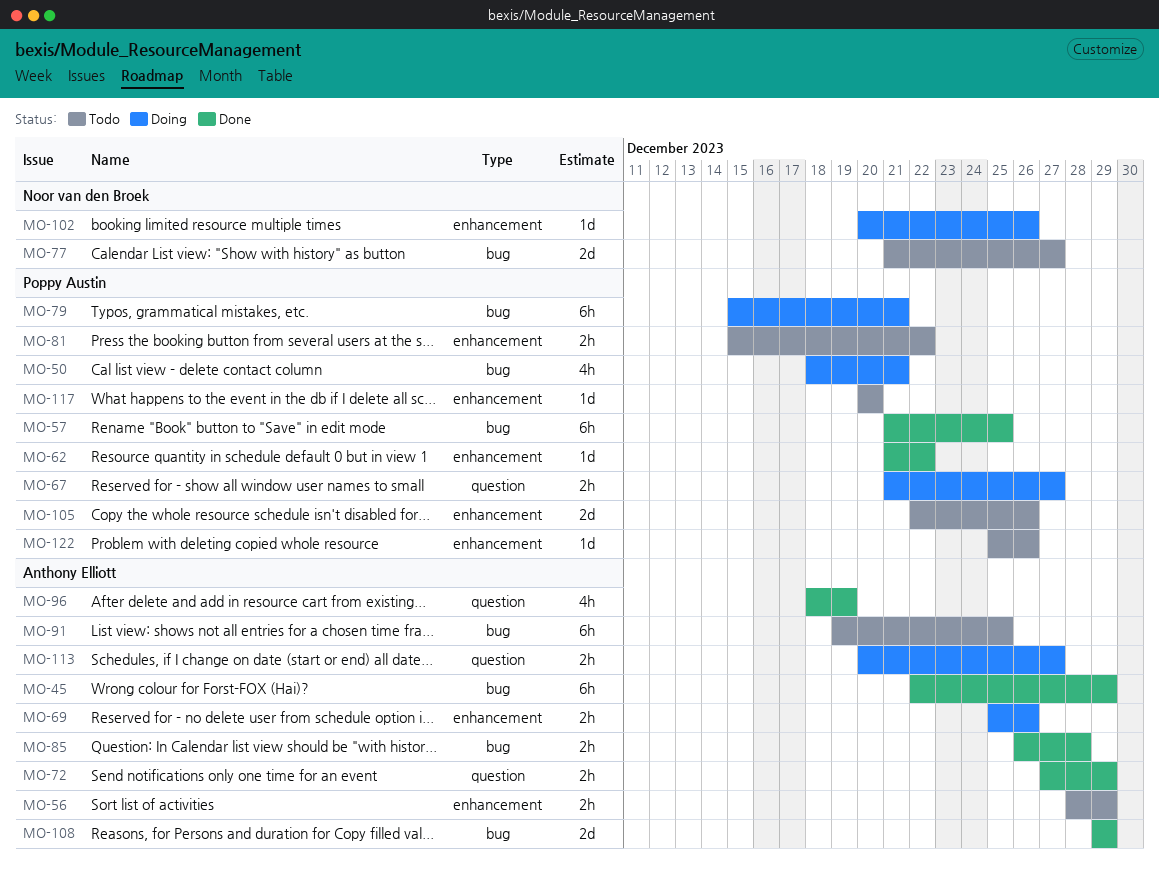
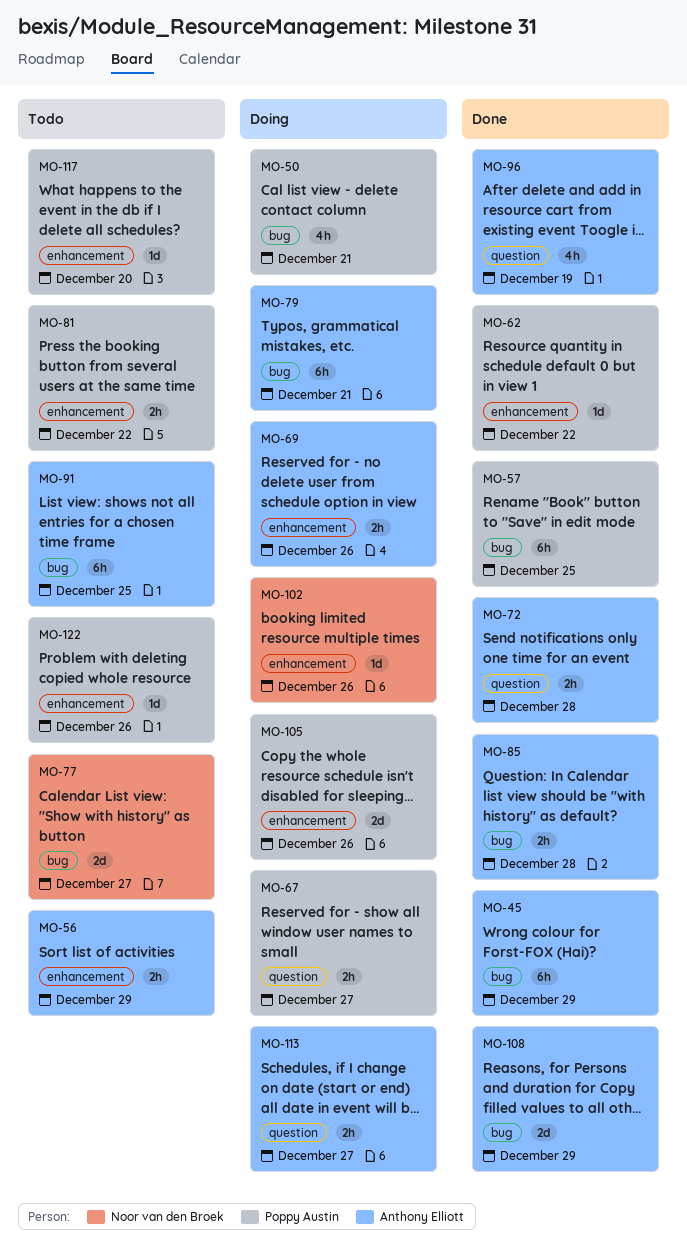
MO-72, due: Dec 29 -> Dec 28
MO-79, owner: Poppy Austin -> Anthony Elliott
MO-105, status: Todo -> Doing

